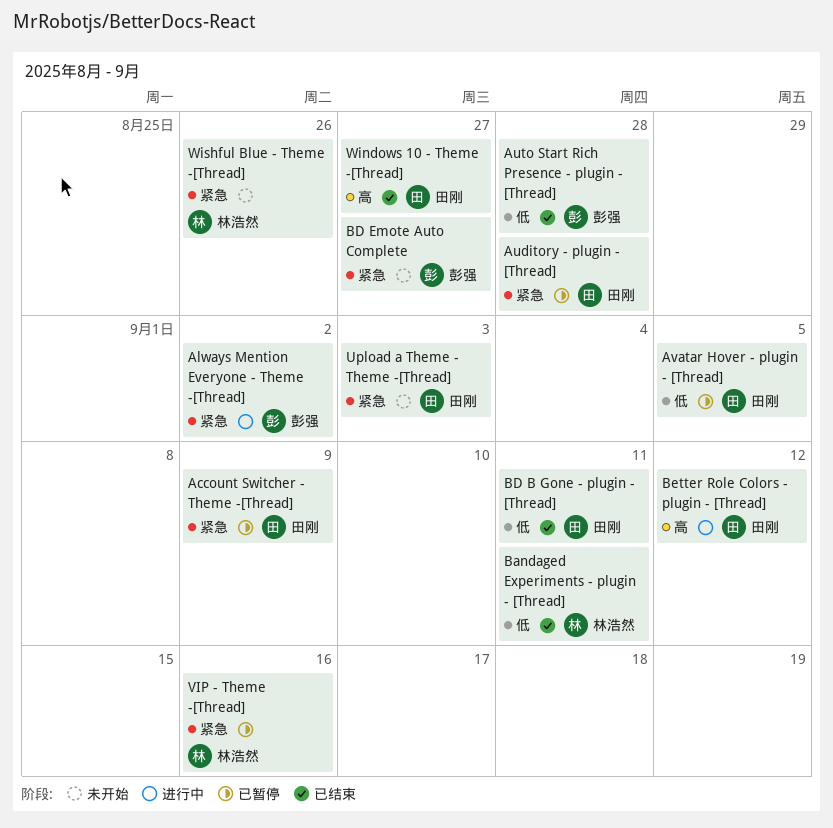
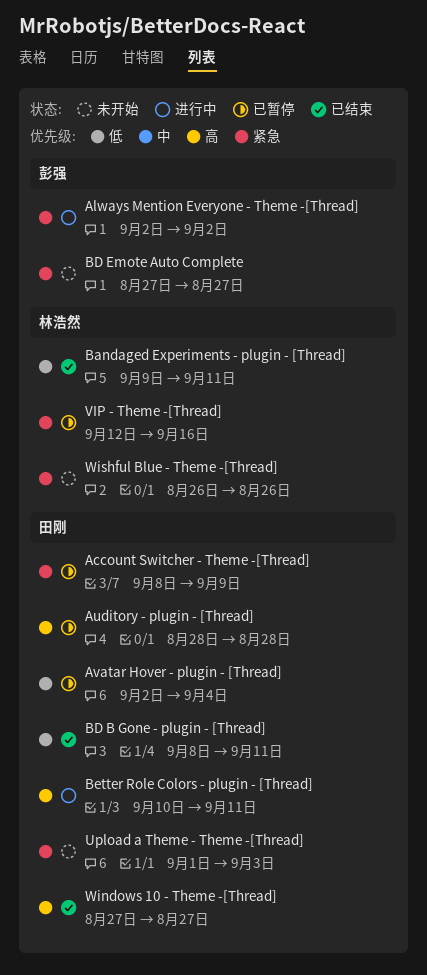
Auditory - plugin - [Thread], priority: 紧急 -> 高
Auto Start Rich Presence - plugin - [Thread]: present -> none
Avatar Hover - plugin - [Thread], due: Sep 5 -> Sep 4
Better Role Colors - plugin - [Thread], due: Sep 12 -> Sep 11

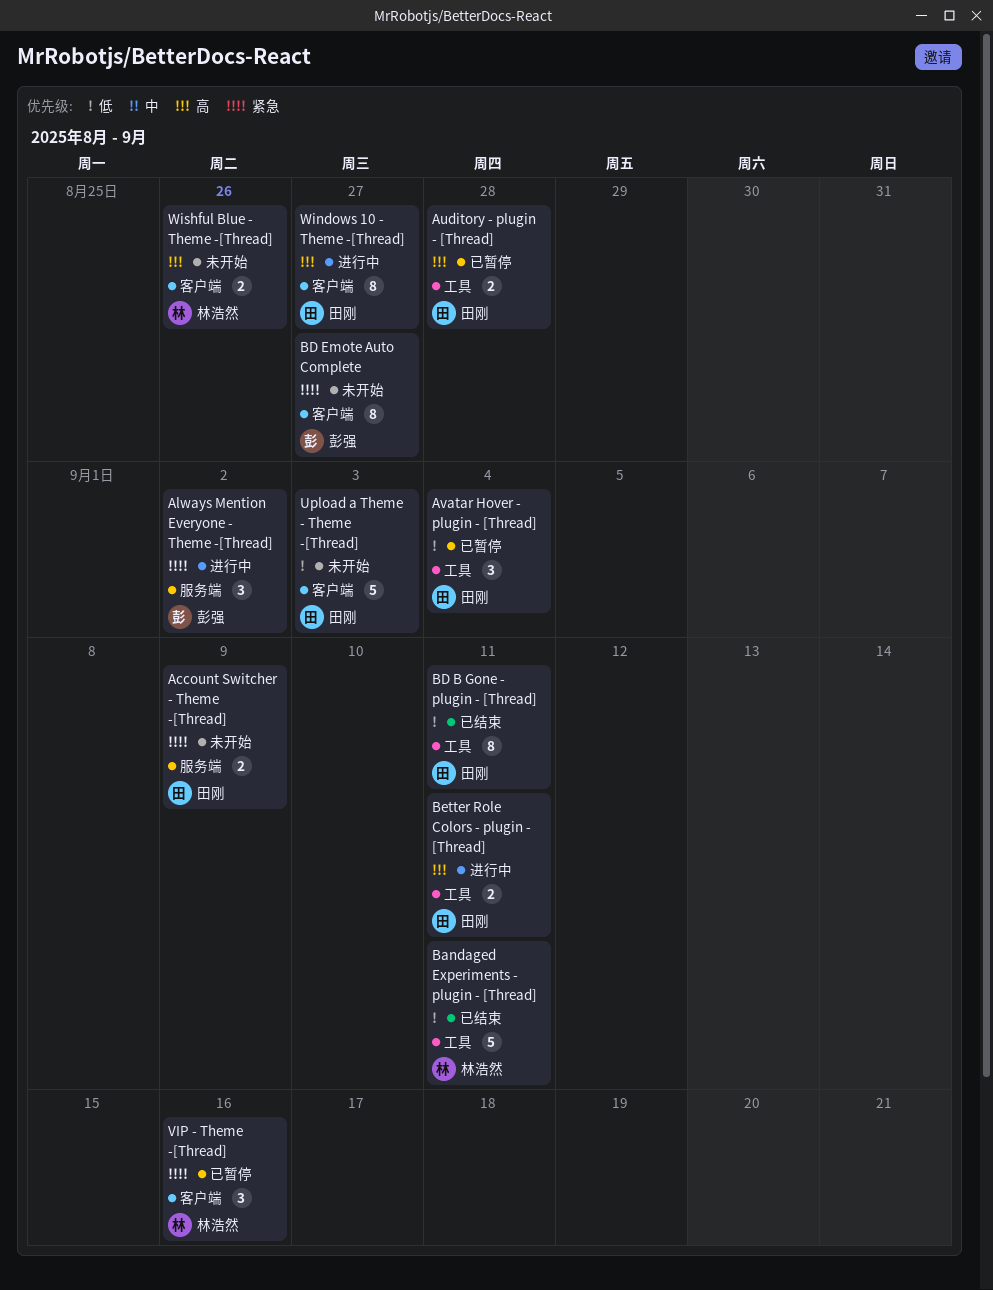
Account Switcher - Theme -[Thread], status: 已暂停 -> 未开始
Upload a Theme - Theme -[Thread], priority: 紧急 -> 低
Windows 10 - Theme -[Thread], status: 已结束 -> 进行中
Wishful Blue - Theme -[Thread], priority: 紧急 -> 高

